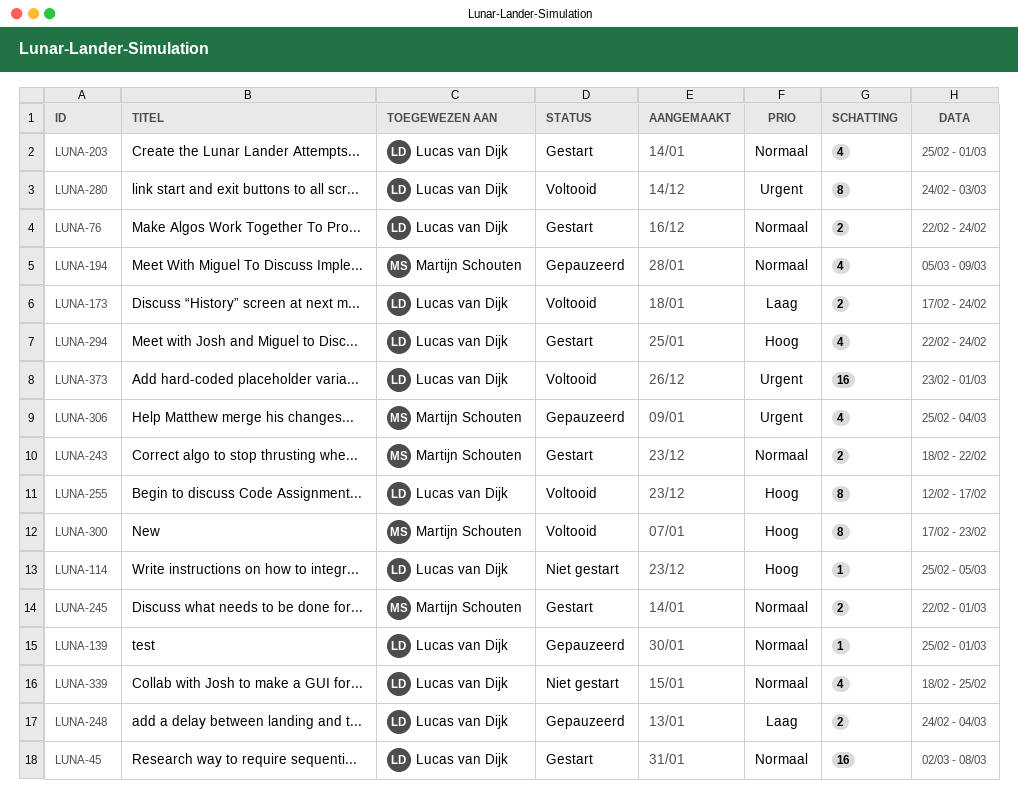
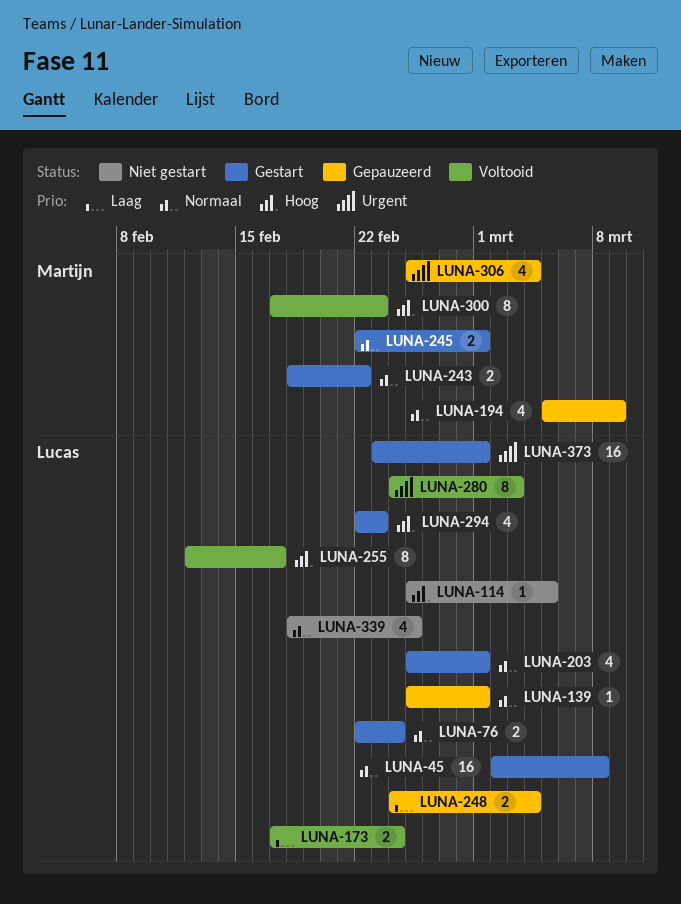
LUNA-294, due: Feb 24 -> Feb 23
LUNA-373, status: Voltooid -> Gestart

